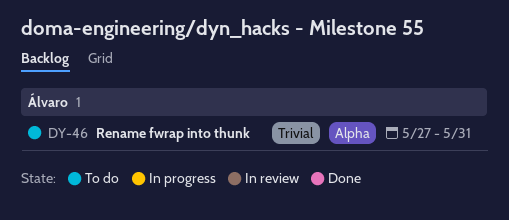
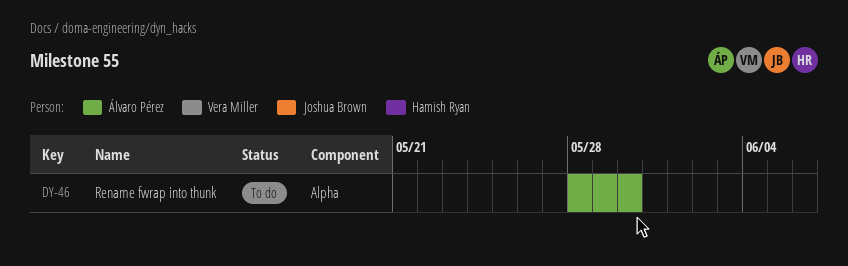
DY-46, start: May 27 -> May 28
DY-46, due: May 31 -> May 30

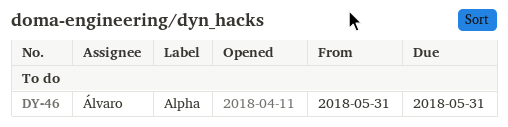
DY-46, start: May 28 -> May 31
DY-46, due: May 30 -> May 31

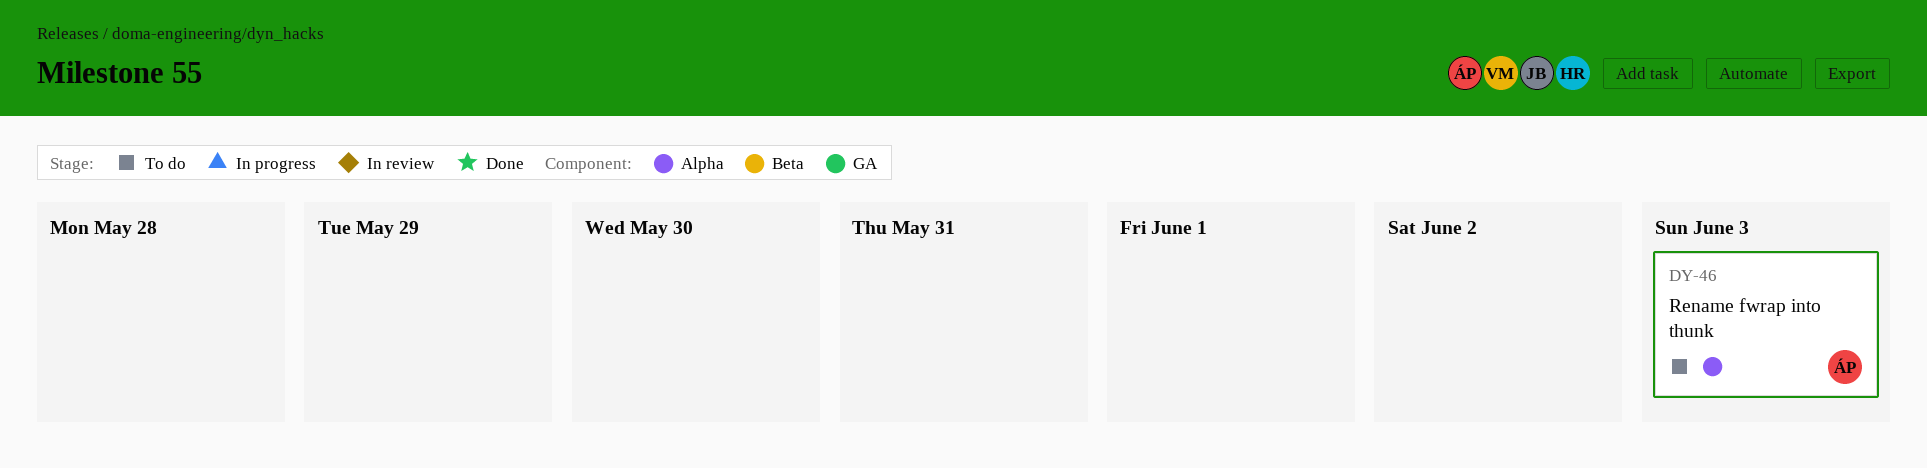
DY-46, due: May 31 -> Jun 3

